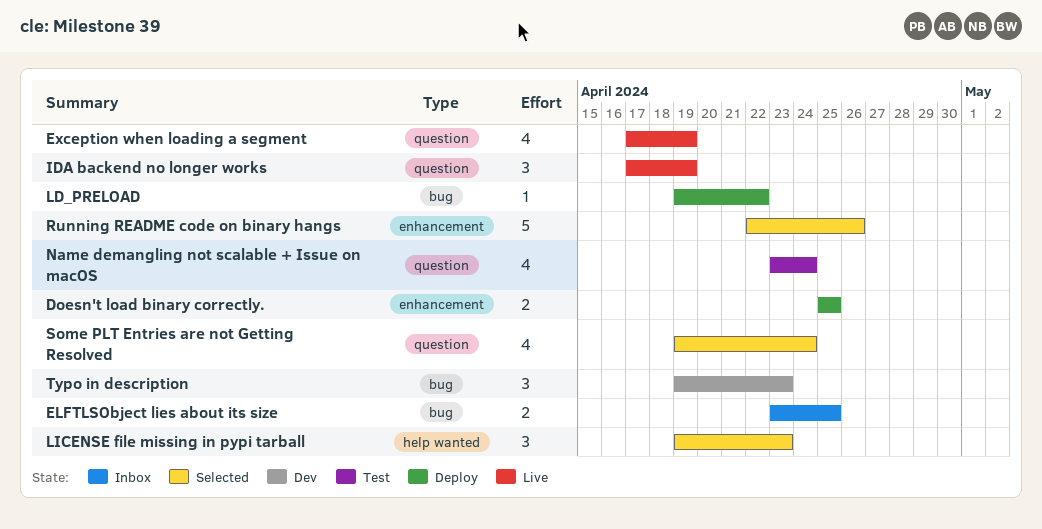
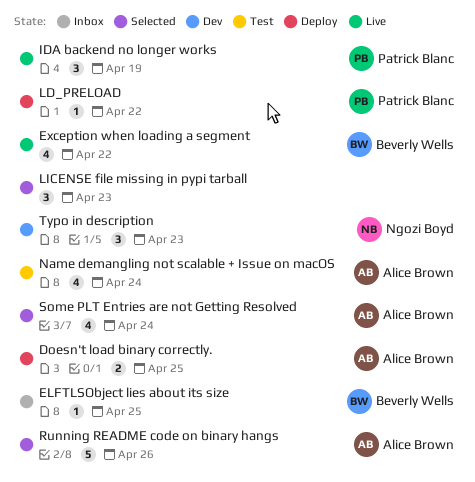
ELFTLSObject lies about its size, estimate: 2 -> 1
Exception when loading a segment, due: Apr 19 -> Apr 22

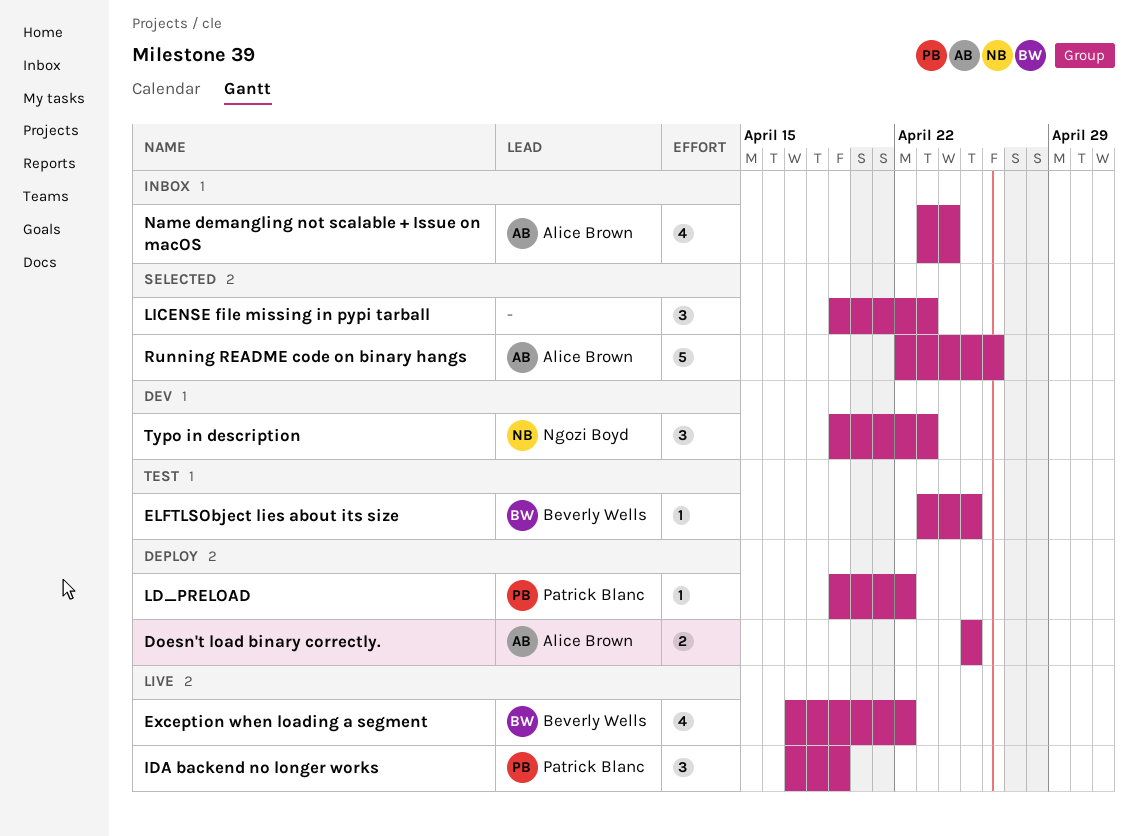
ELFTLSObject lies about its size, status: Inbox -> Test
Name demangling not scalable + Issue on macOS, status: Test -> Inbox
Some PLT Entries are not Getting Resolved: present -> none

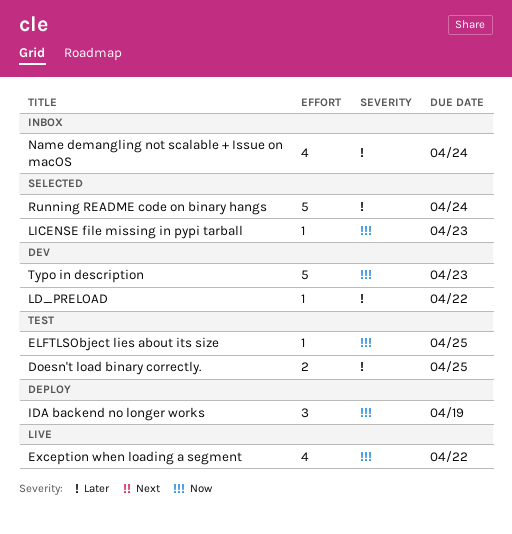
Doesn't load binary correctly., status: Deploy -> Test
IDA backend no longer works, status: Live -> Deploy
LD_PRELOAD, status: Deploy -> Dev
LICENSE file missing in pypi tarball, estimate: 3 -> 1
Running README code on binary hangs, due: Apr 26 -> Apr 24
Typo in description, estimate: 3 -> 5

